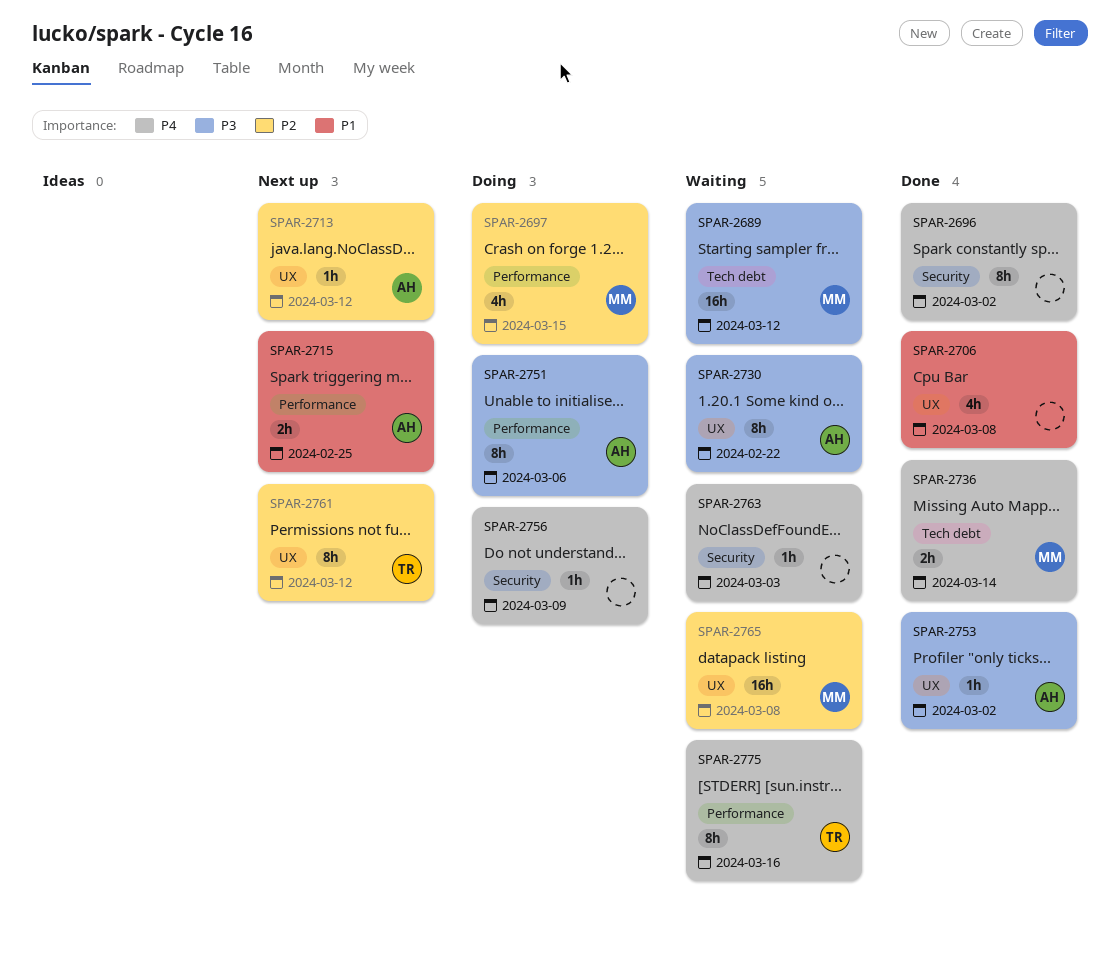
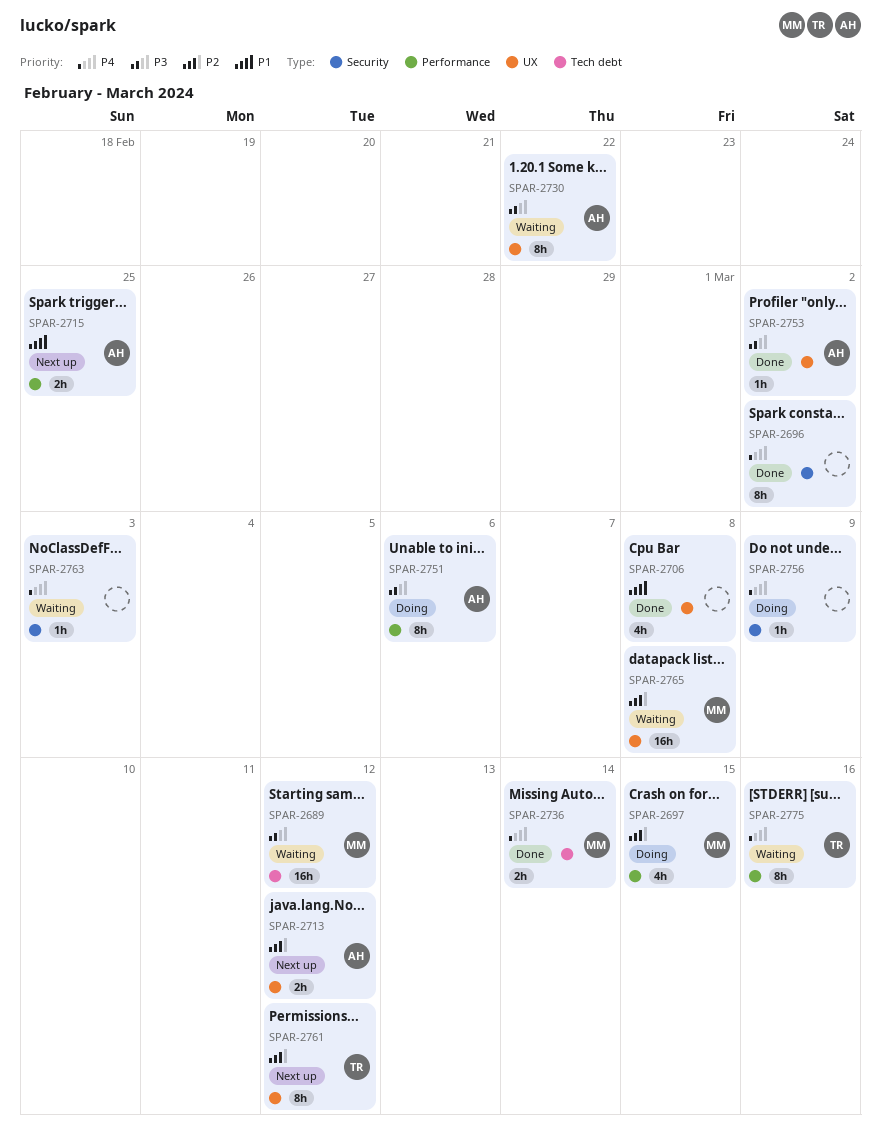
SPAR-2713, estimate: 1h -> 2h

